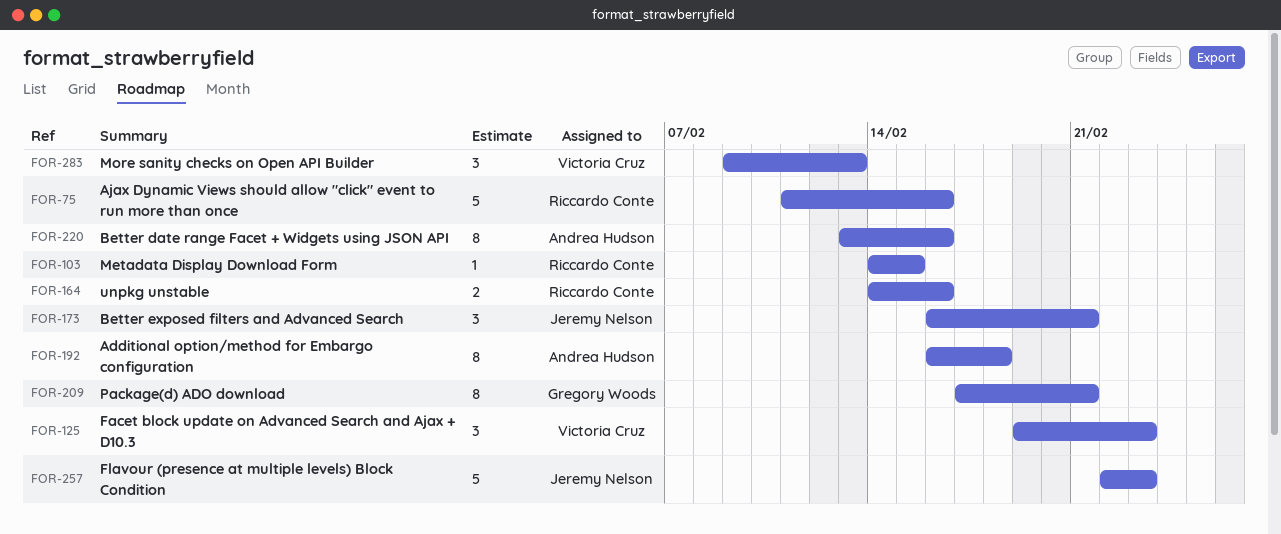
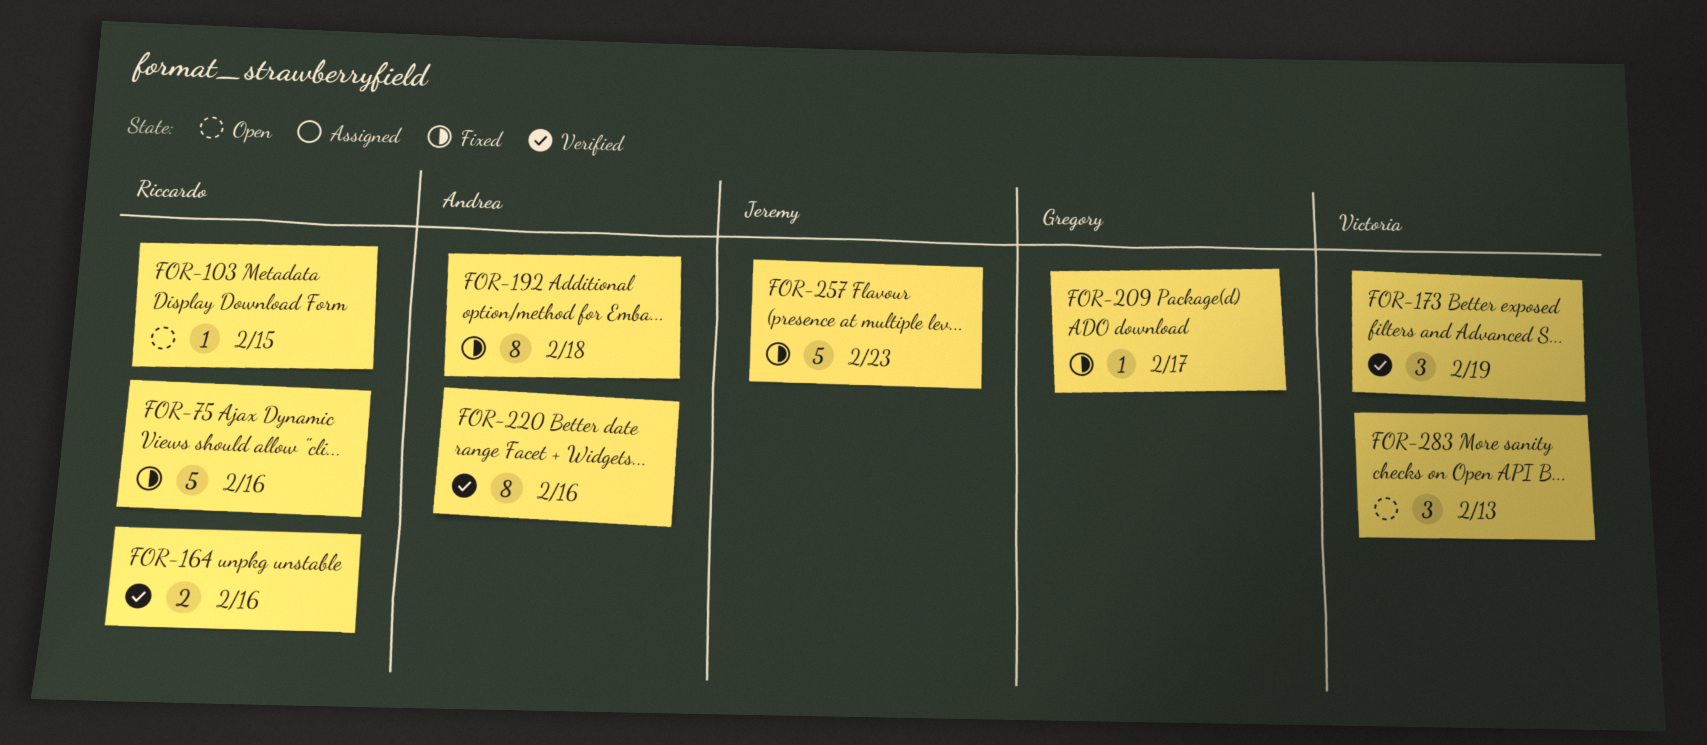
FOR-125: present -> none
FOR-173, owner: Jeremy Nelson -> Victoria Cruz
FOR-173, due: Feb 21 -> Feb 19
FOR-209, estimate: 8 -> 1
FOR-209, due: Feb 21 -> Feb 17

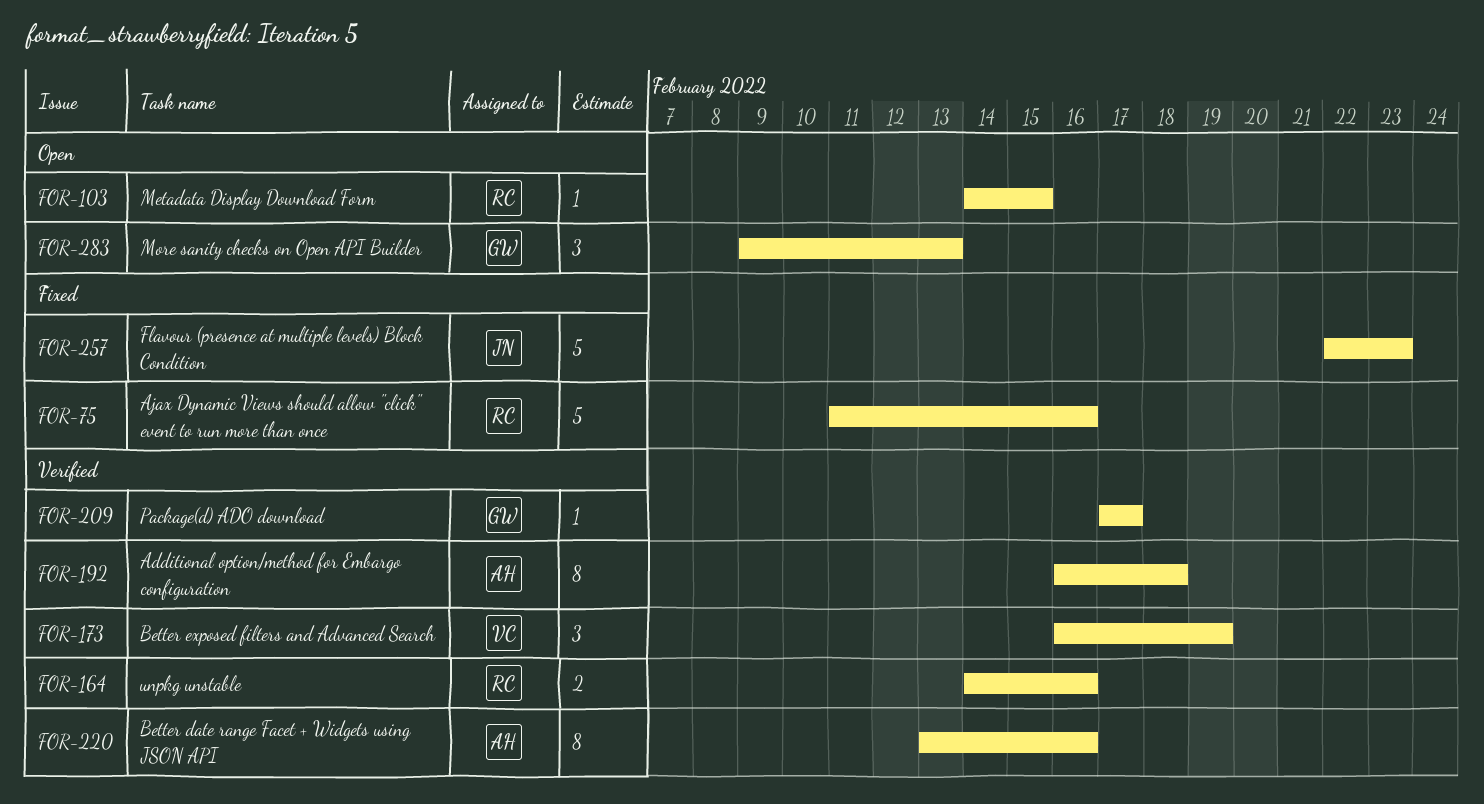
FOR-192, status: Fixed -> Verified
FOR-209, status: Fixed -> Verified
FOR-283, owner: Victoria -> Gregory

